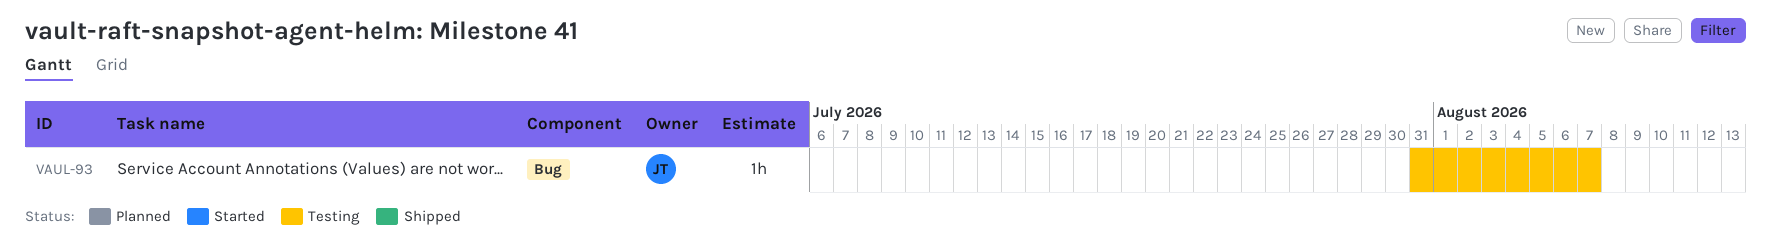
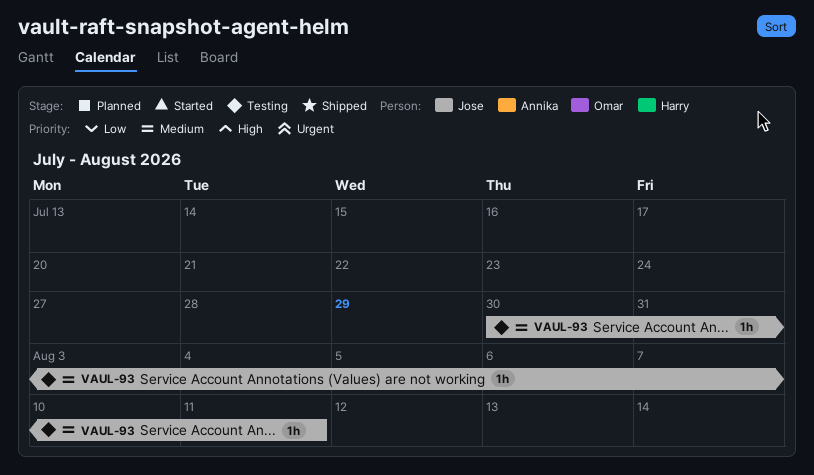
VAUL-93, start: Jul 31 -> Jul 30
VAUL-93, due: Aug 7 -> Aug 11

